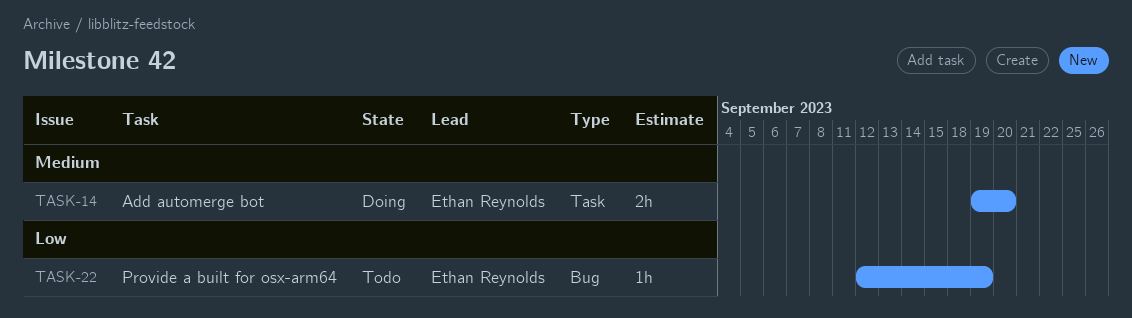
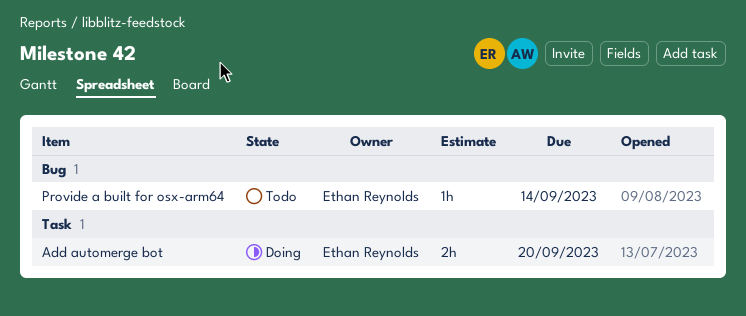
Provide a built for osx-arm64, due: Sep 19 -> Sep 14

